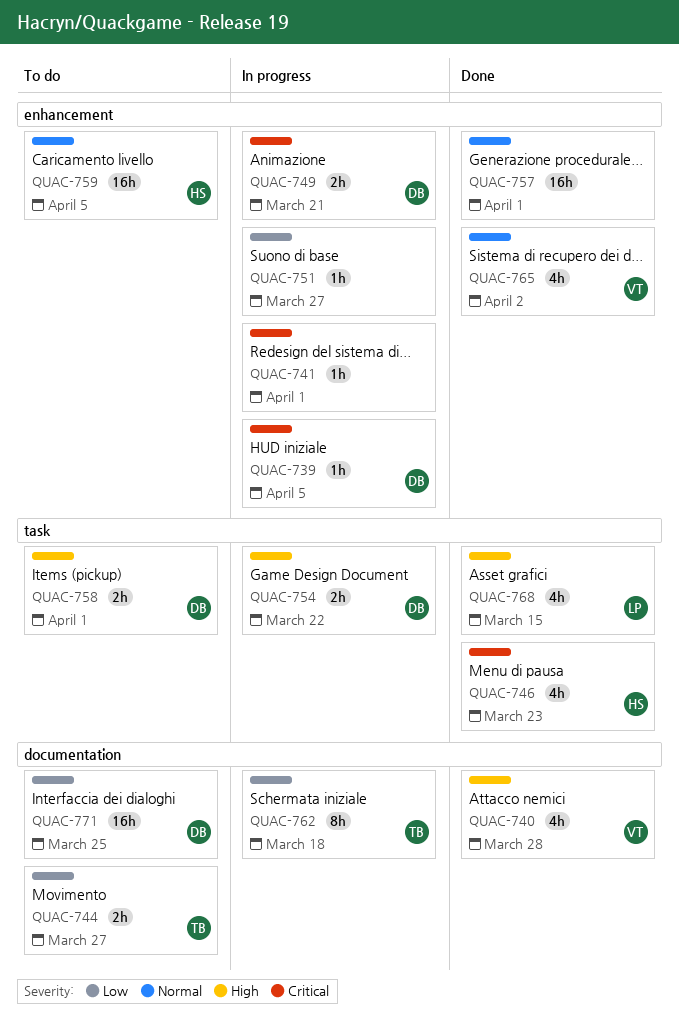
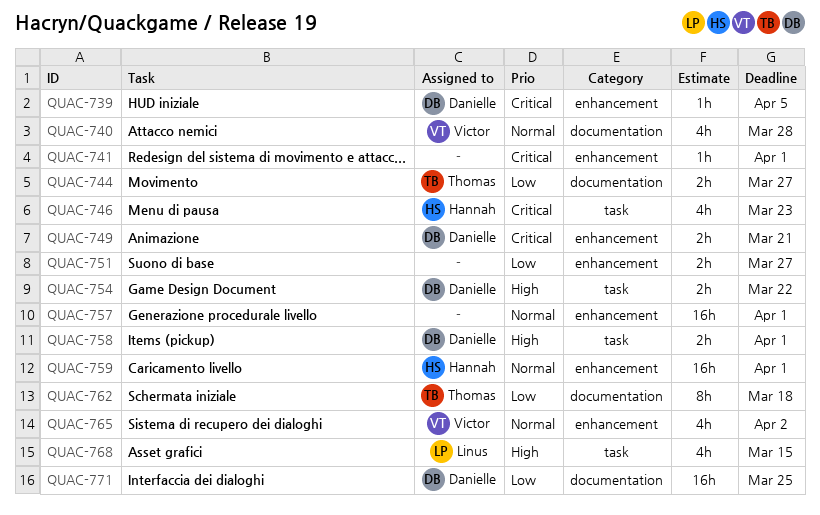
QUAC-740, priority: High -> Normal
QUAC-751, estimate: 1h -> 2h
QUAC-759, due: Apr 5 -> Apr 1

